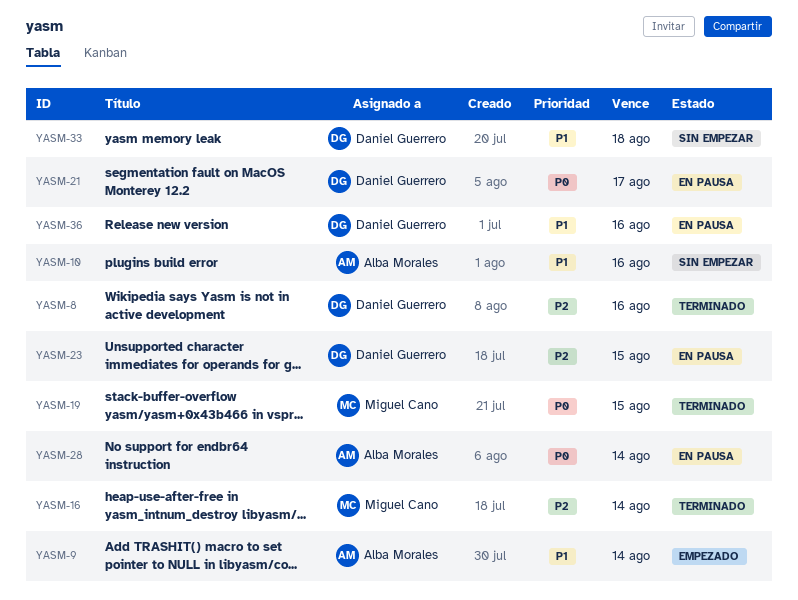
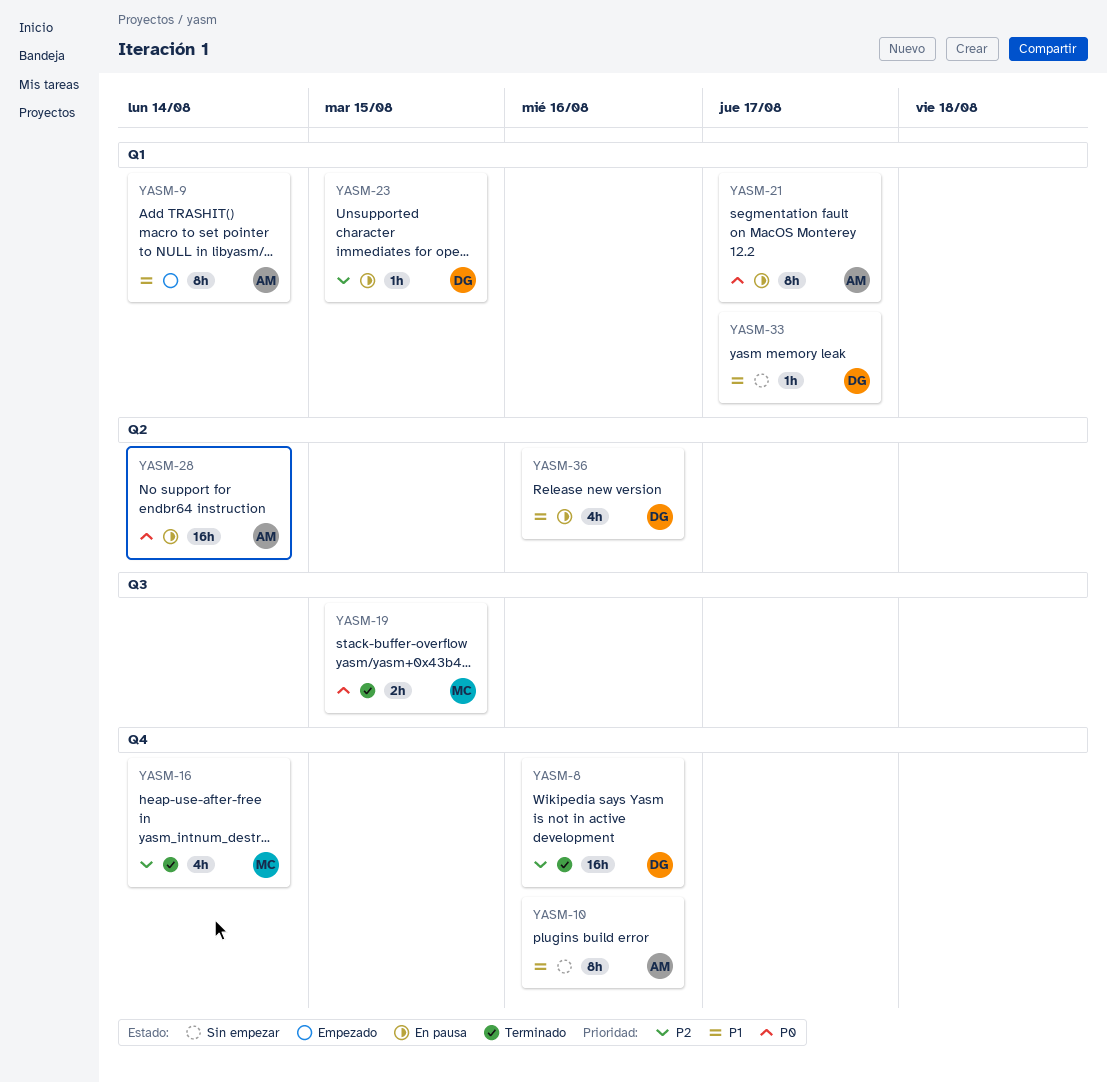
YASM-21, owner: Daniel Guerrero -> Alba Morales
YASM-33, due: Aug 18 -> Aug 17

